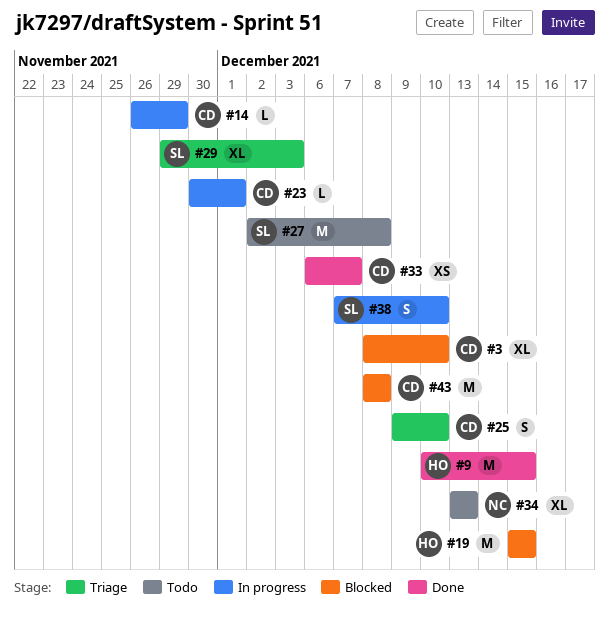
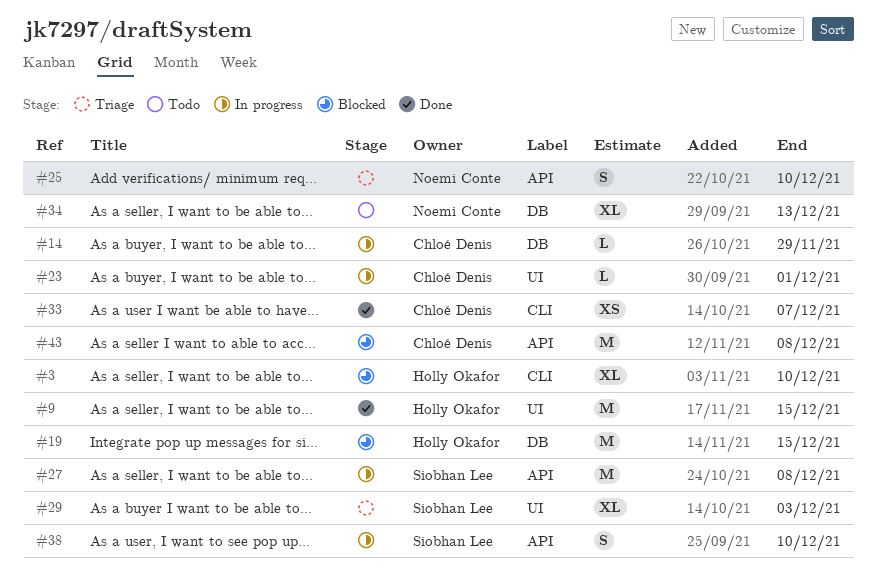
#3, owner: Chloé Denis -> Holly Okafor
#25, owner: Chloé Denis -> Noemi Conte
#27, status: Todo -> In progress

